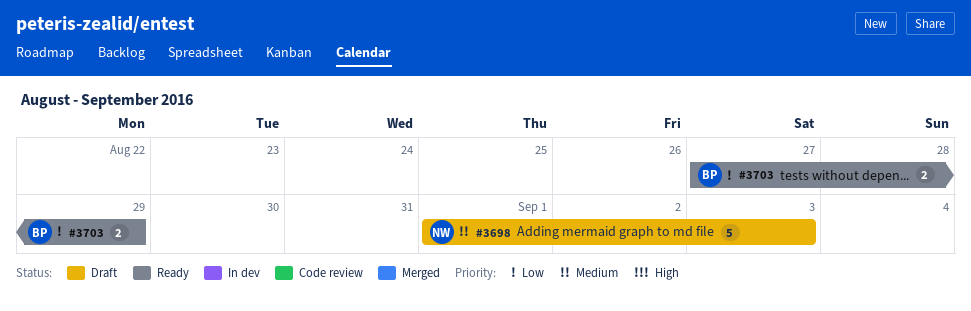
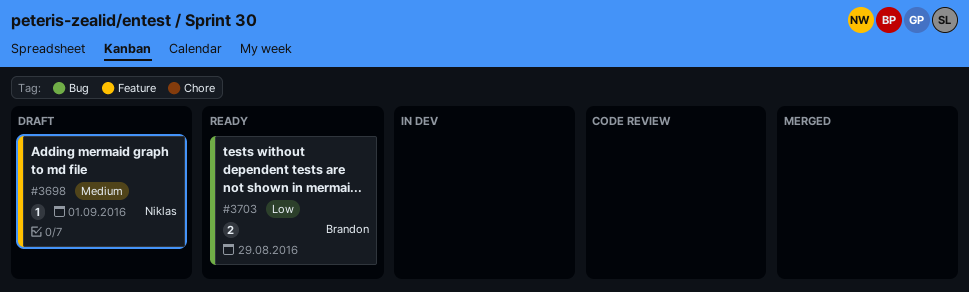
#3698, estimate: 5 -> 1
#3698, due: Sep 3 -> Sep 1

